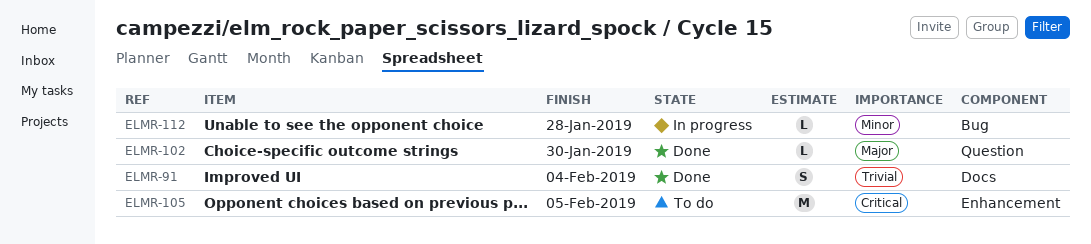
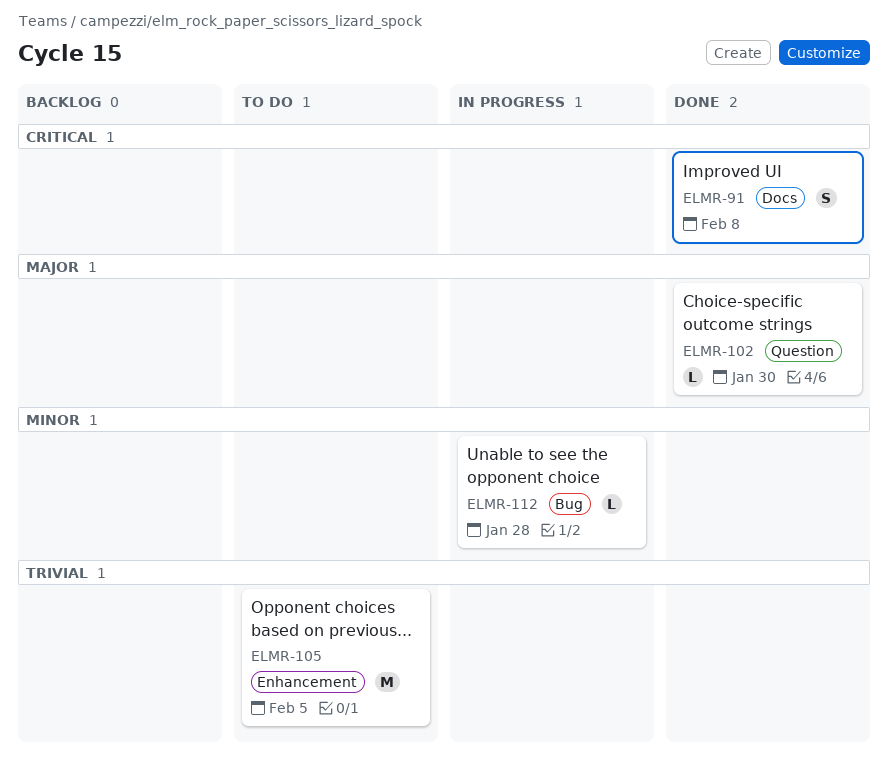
ELMR-91, priority: Trivial -> Critical
ELMR-91, due: Feb 4 -> Feb 8
ELMR-105, priority: Critical -> Trivial

